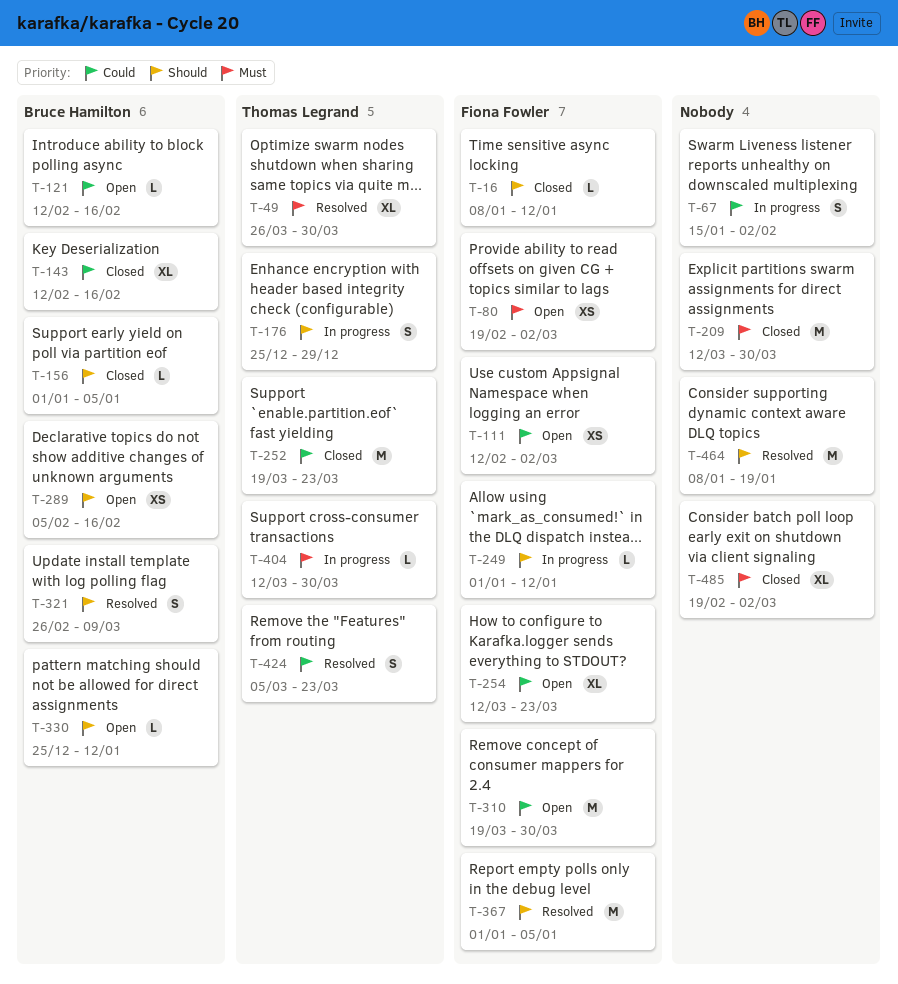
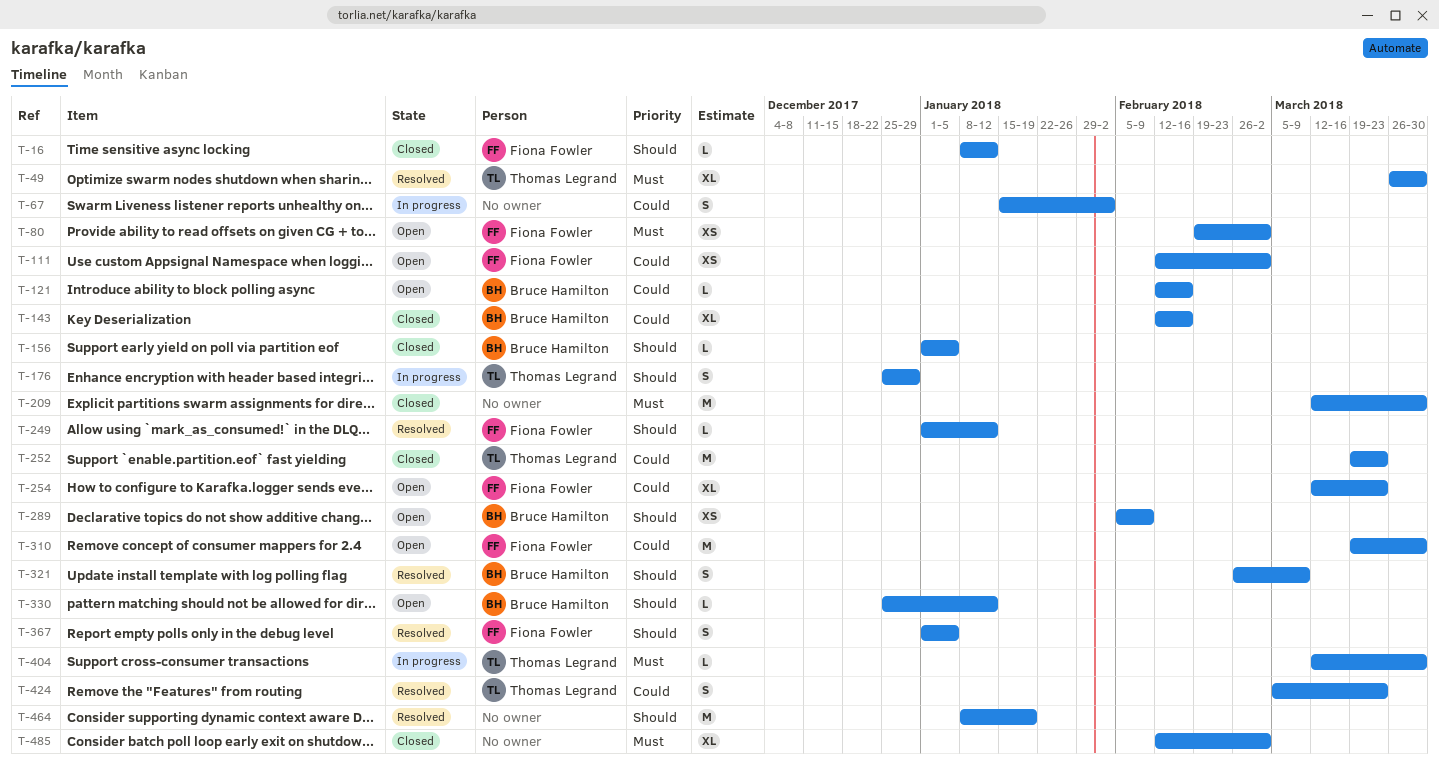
T-249, status: In progress -> Resolved
T-289, due: Feb 16 -> Feb 9
T-367, estimate: M -> S
T-485, start: Feb 19 -> Feb 12

